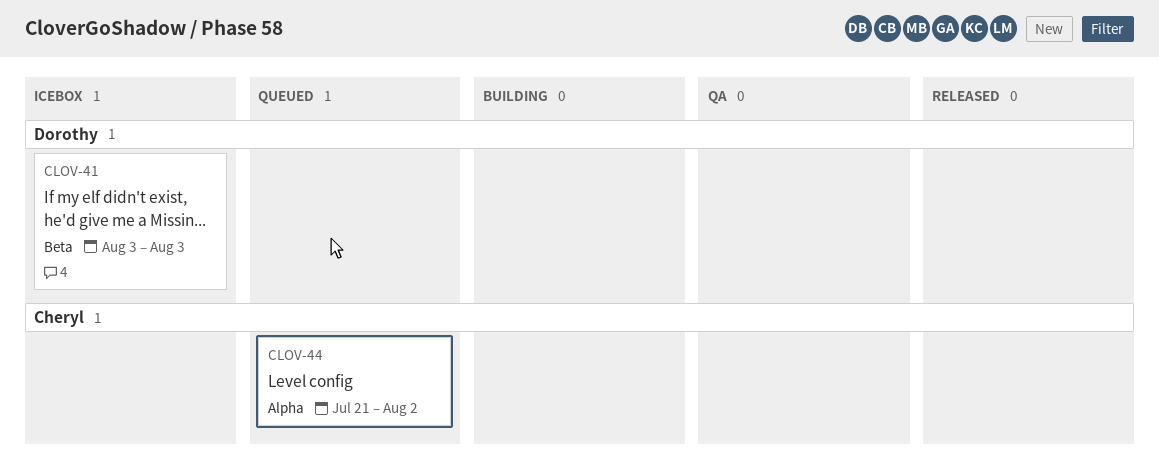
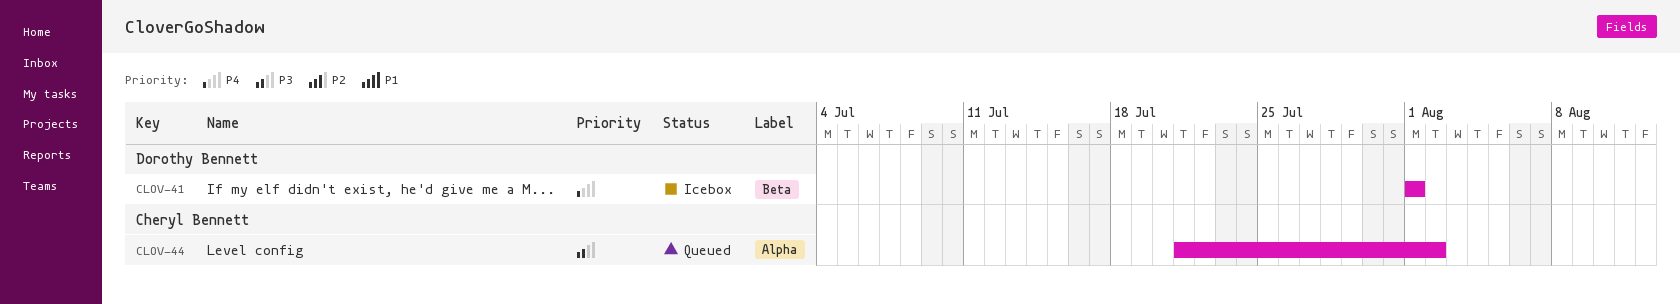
CLOV-41, start: Aug 3 -> Aug 1
CLOV-41, due: Aug 3 -> Aug 1

